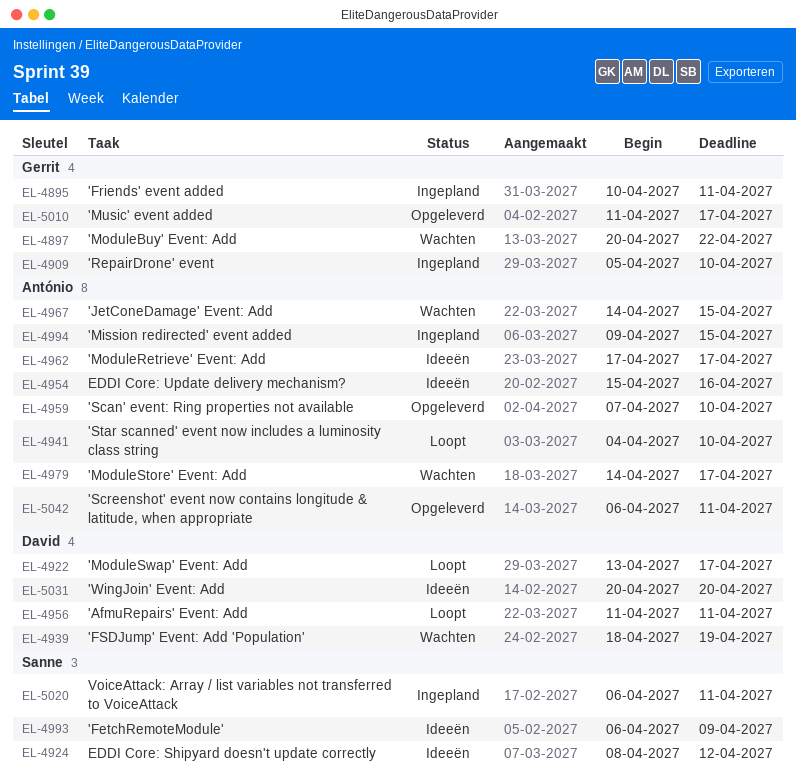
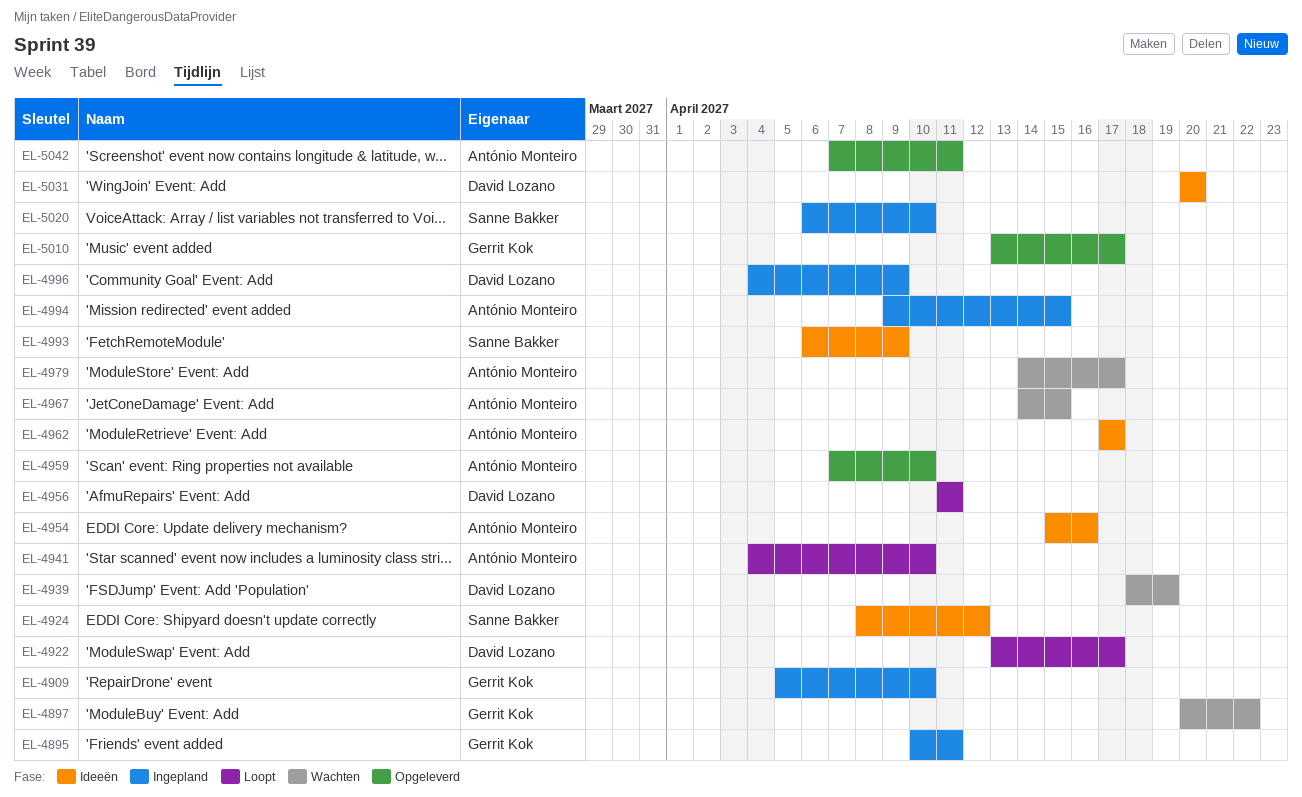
EL-4996: none -> present
EL-5010, start: Apr 11 -> Apr 13
EL-5020, due: Apr 11 -> Apr 10
EL-5042, start: Apr 6 -> Apr 7

